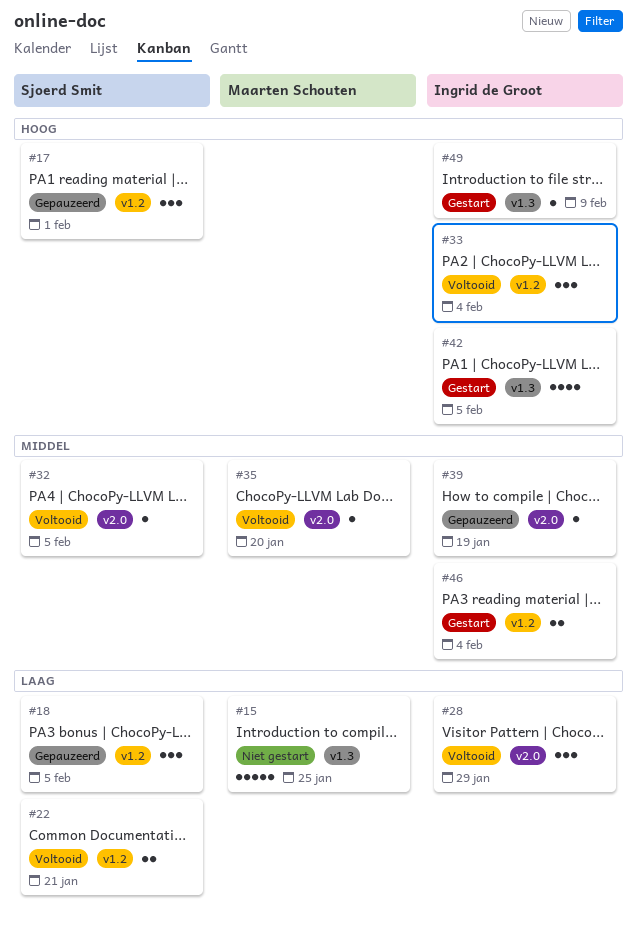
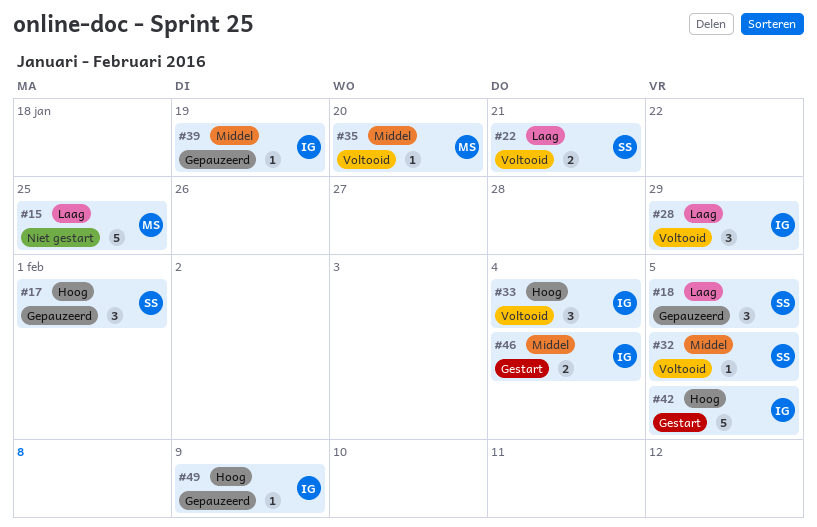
#42, estimate: 4 -> 5
#49, status: Gestart -> Gepauzeerd

